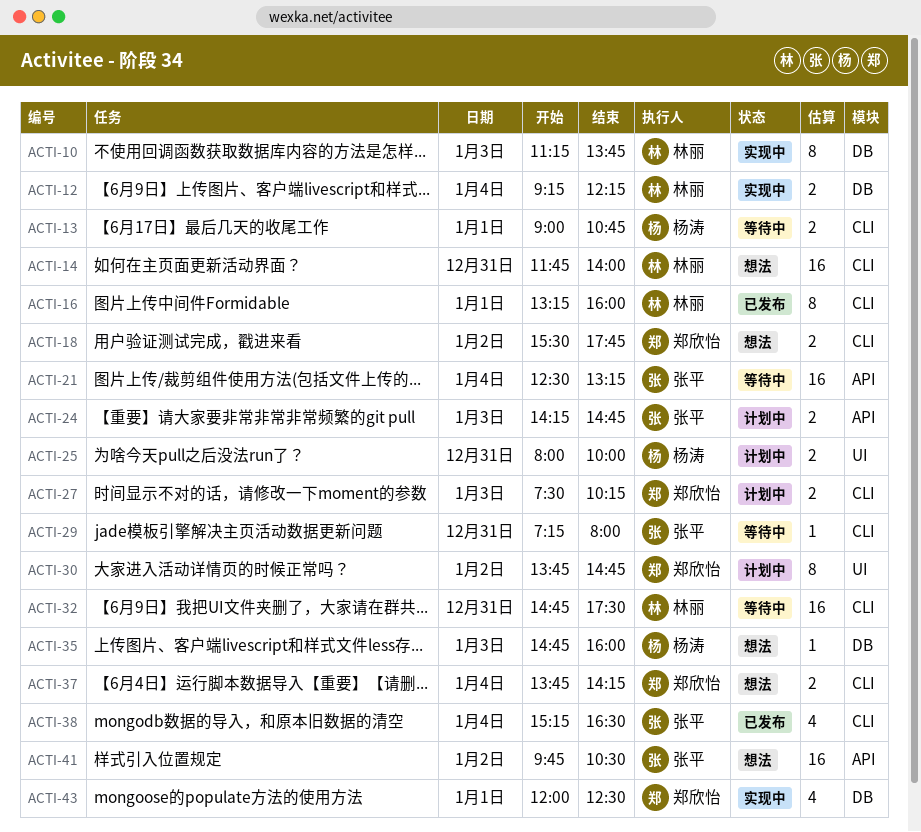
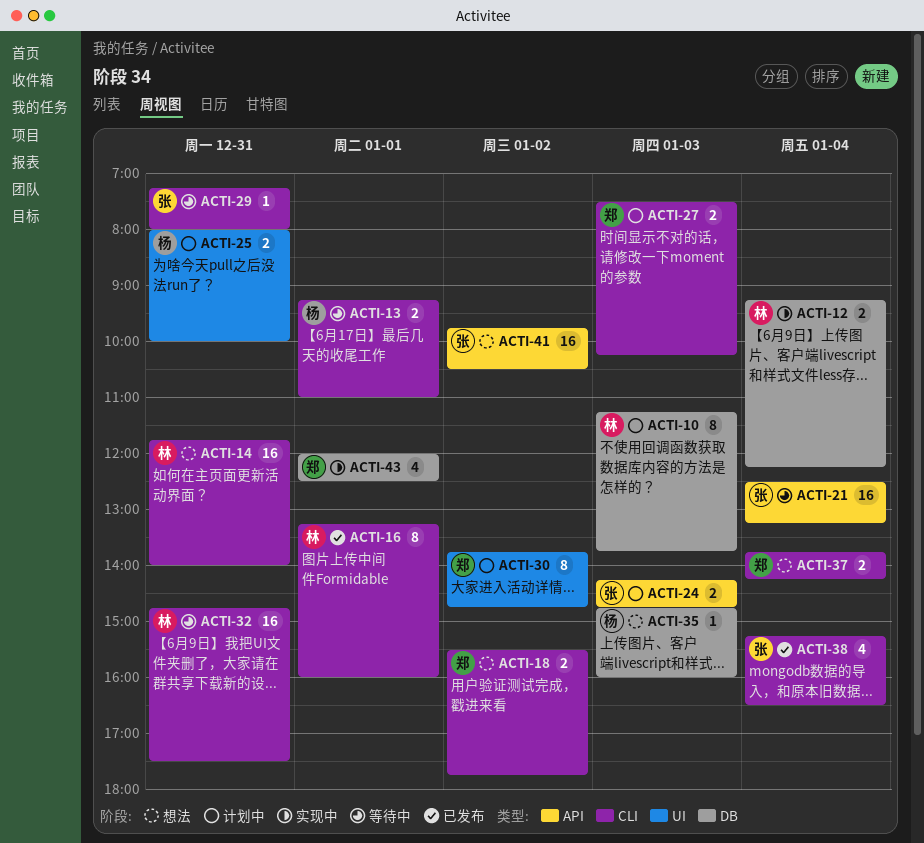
ACTI-10, status: 实现中 -> 计划中
ACTI-13, begins: 09:00 -> 09:15
ACTI-13, ends: 10:45 -> 11:00

